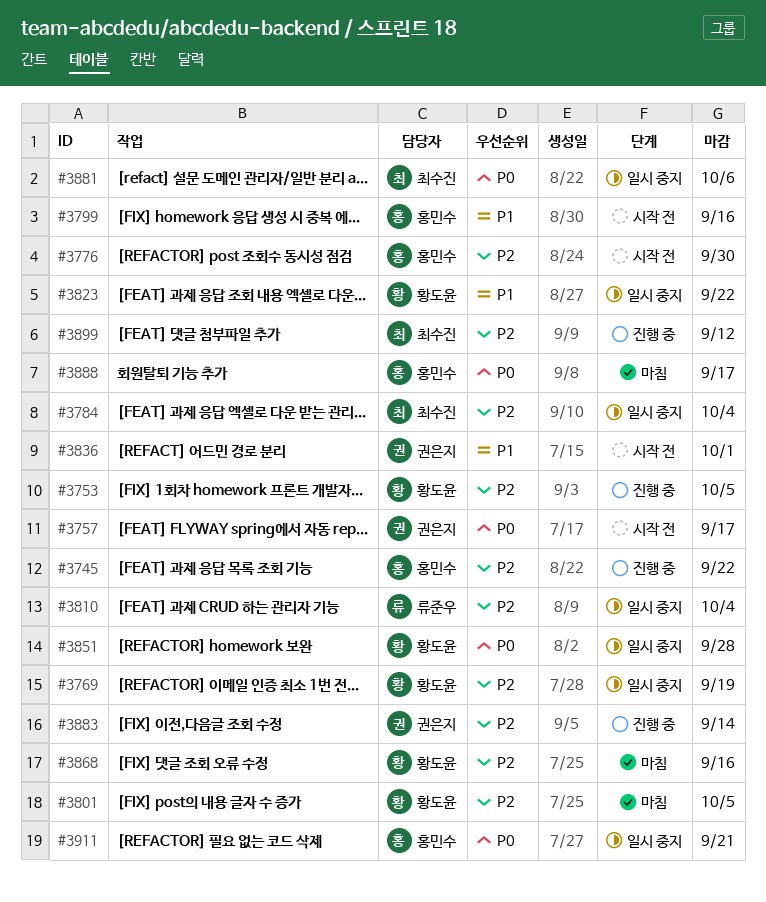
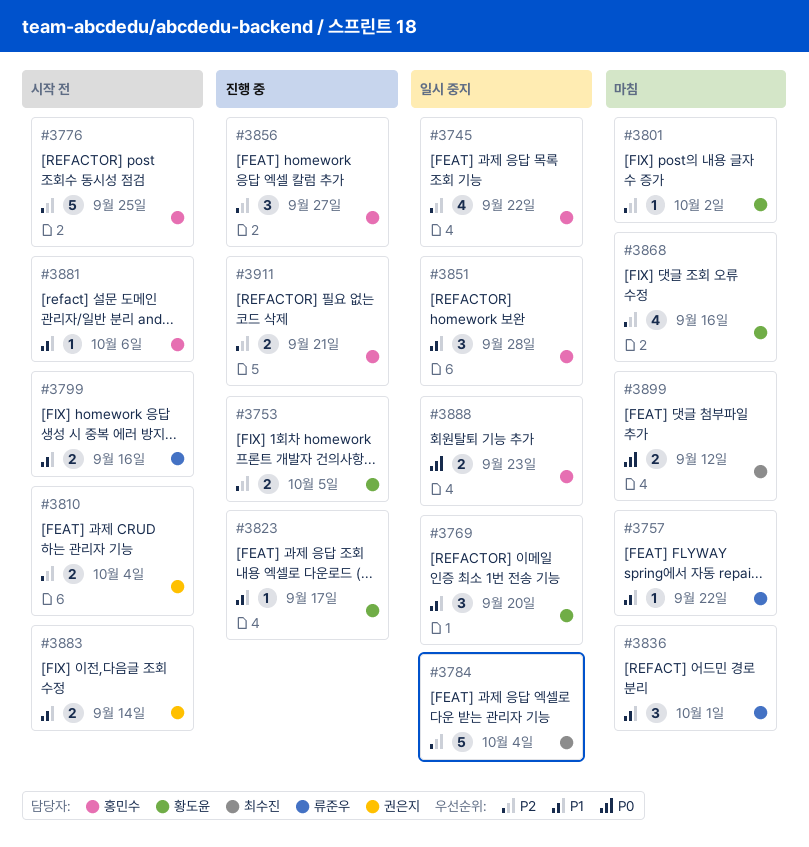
#3745, status: 진행 중 -> 일시 중지
#3757, status: 시작 전 -> 마침
#3757, owner: 권은지 -> 류준우
#3757, priority: P0 -> P1
#3757, due: Sep 17 -> Sep 22
#3769, priority: P2 -> P1
#3769, due: Sep 19 -> Sep 20
#3776, due: Sep 30 -> Sep 25
#3799, owner: 홍민수 -> 류준우
#3801, due: Oct 5 -> Oct 2
#3810, status: 일시 중지 -> 시작 전
#3810, owner: 류준우 -> 권은지
#3823, status: 일시 중지 -> 진행 중
#3823, due: Sep 22 -> Sep 17
#3836, status: 시작 전 -> 마침
#3836, owner: 권은지 -> 류준우
#3851, owner: 황도윤 -> 홍민수
#3851, priority: P0 -> P1
#3856: none -> present
#3881, status: 일시 중지 -> 시작 전
#3881, owner: 최수진 -> 홍민수
#3881, priority: P0 -> P1
#3883, status: 진행 중 -> 시작 전
#3883, priority: P2 -> P1
#3888, status: 마침 -> 일시 중지
#3888, due: Sep 17 -> Sep 23
#3899, status: 진행 중 -> 마침
#3899, priority: P2 -> P0
#3911, status: 일시 중지 -> 진행 중
#3911, priority: P0 -> P2

